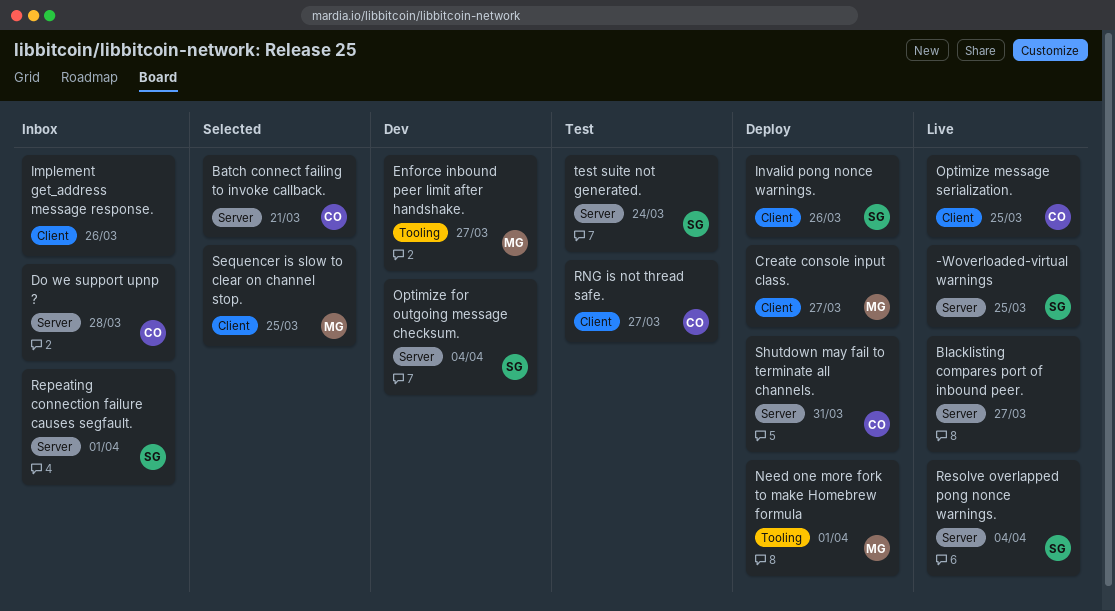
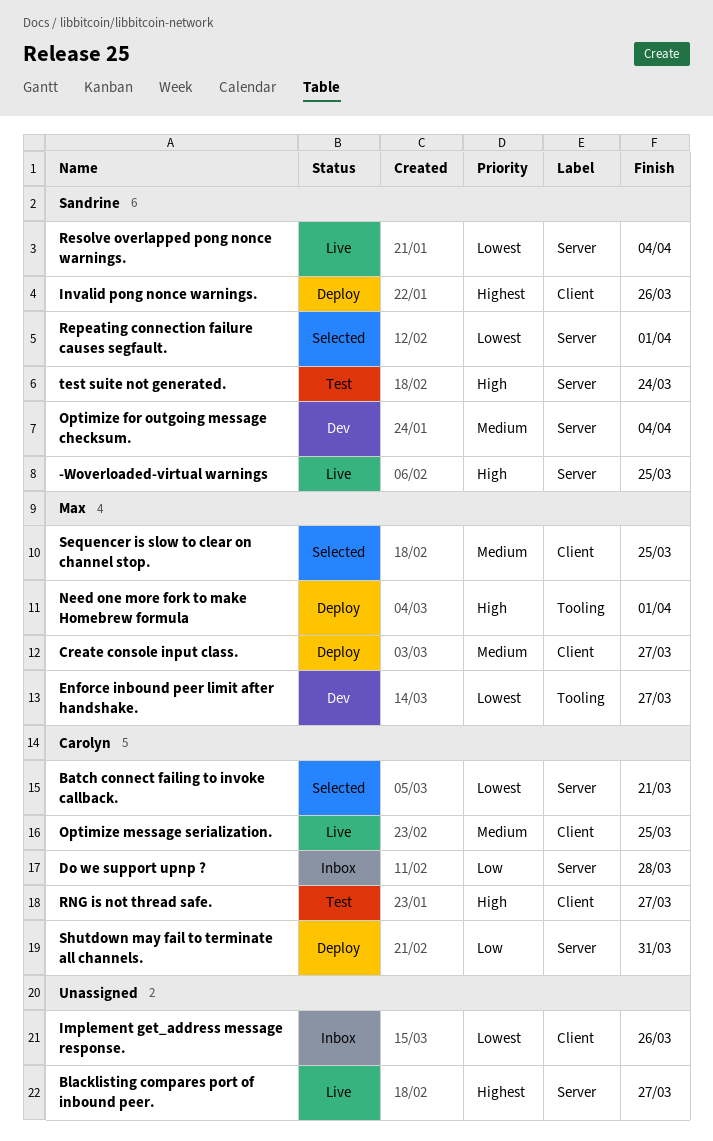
Repeating connection failure causes segfault., status: Inbox -> Selected

